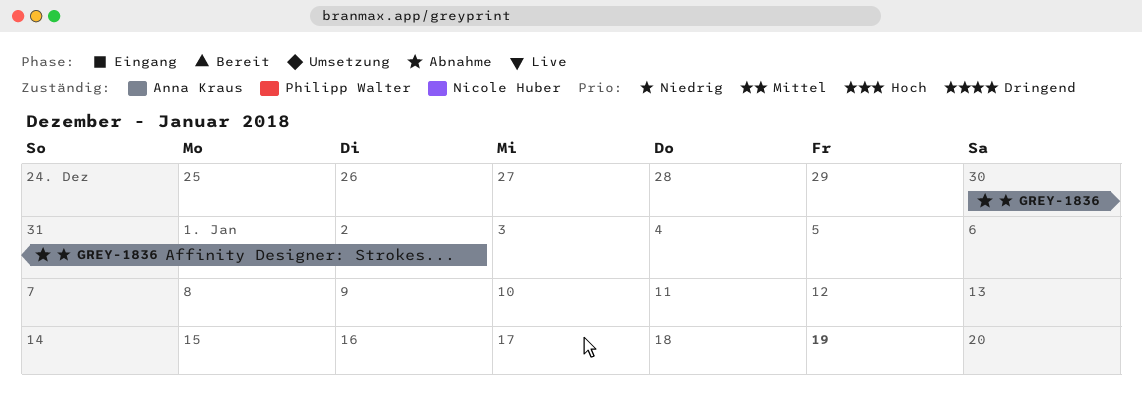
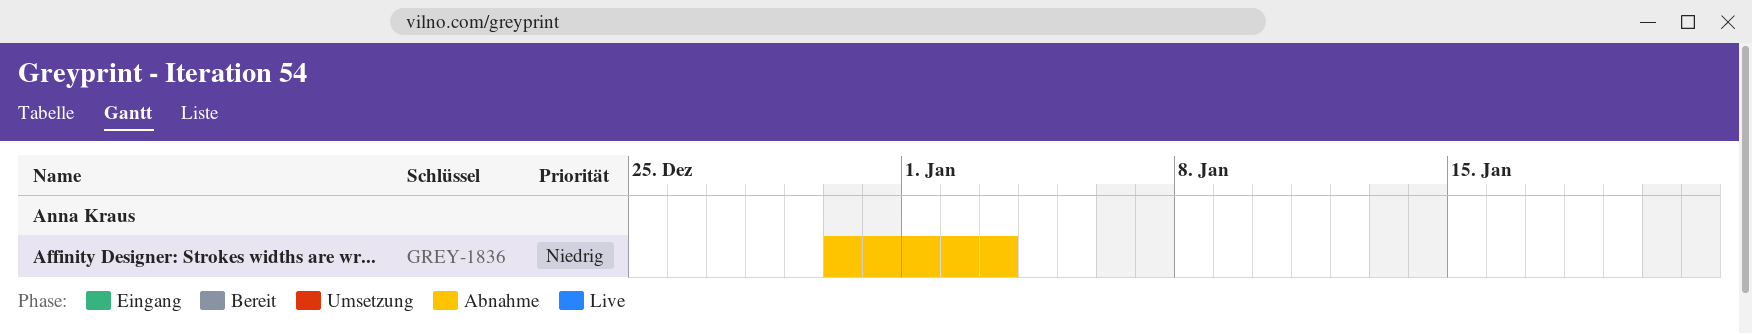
GREY-1836, due: Jan 2 -> Jan 3

